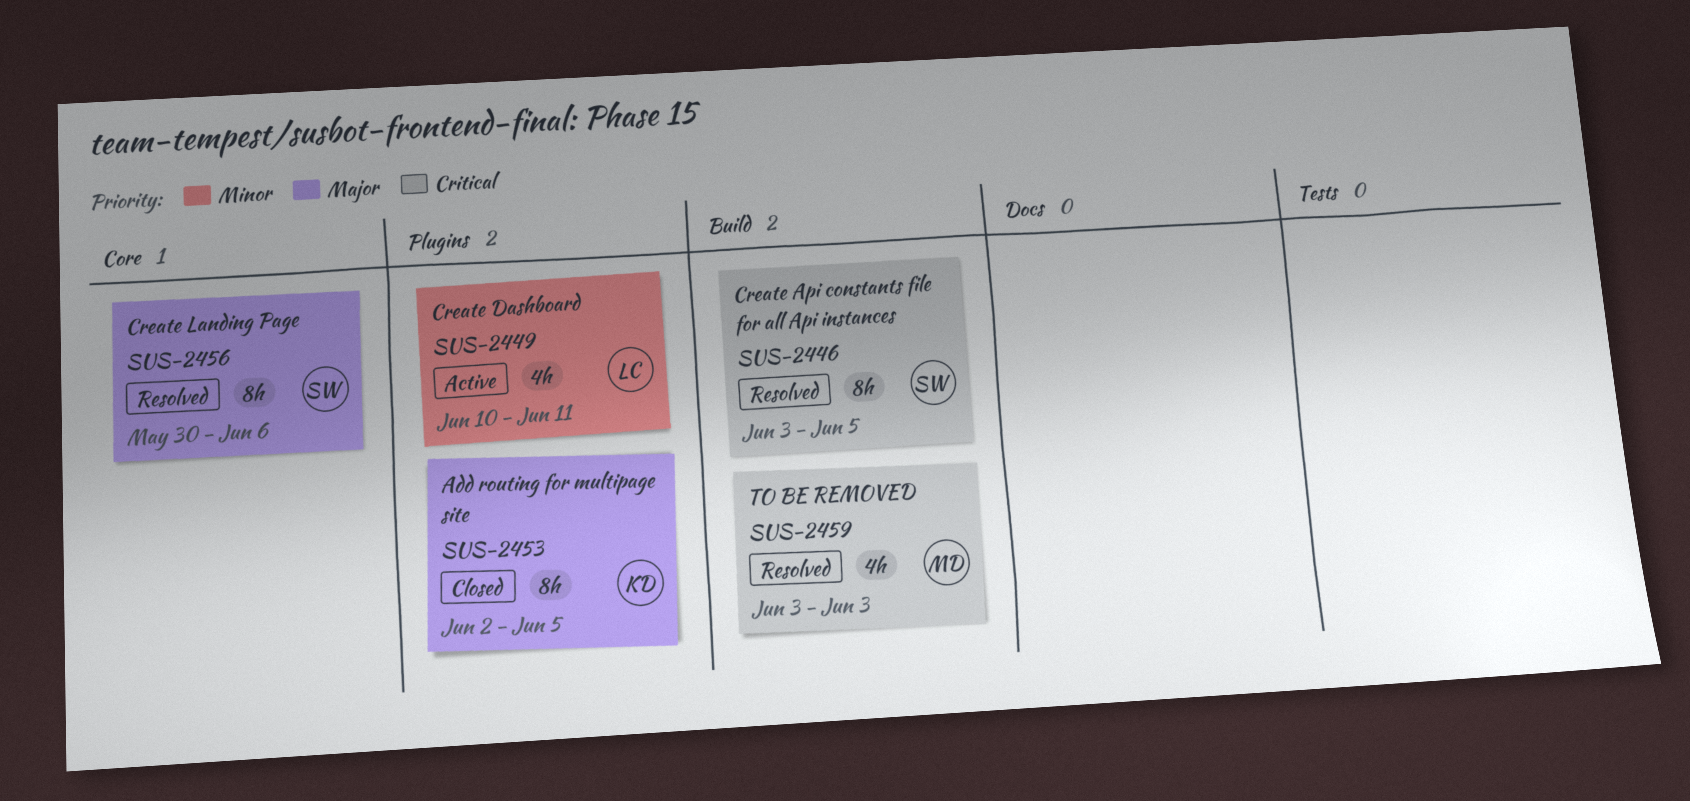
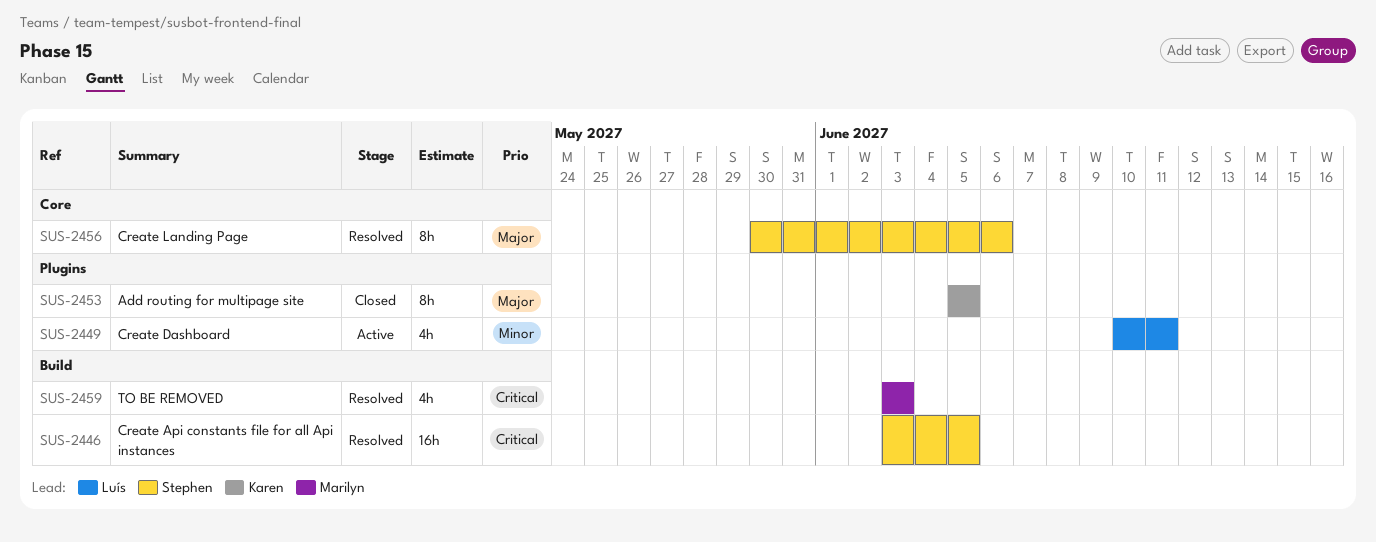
SUS-2446, estimate: 8h -> 16h
SUS-2453, start: Jun 2 -> Jun 5

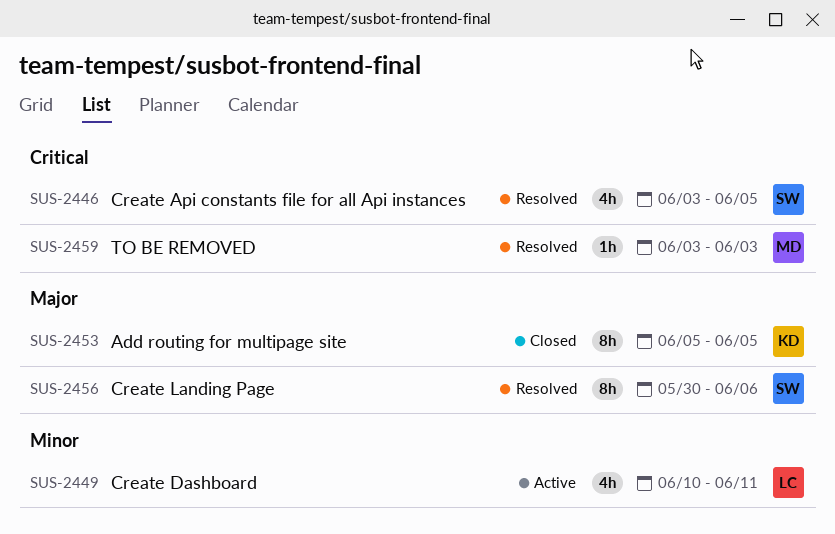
SUS-2446, estimate: 16h -> 4h
SUS-2459, estimate: 4h -> 1h

